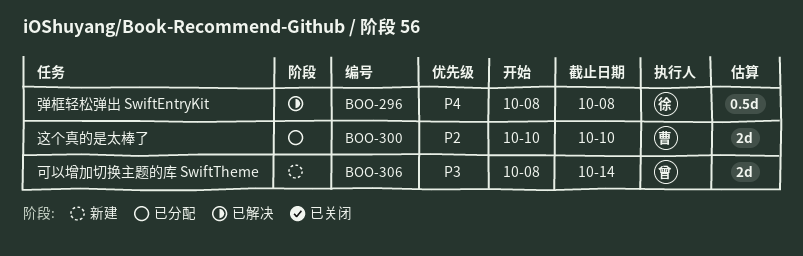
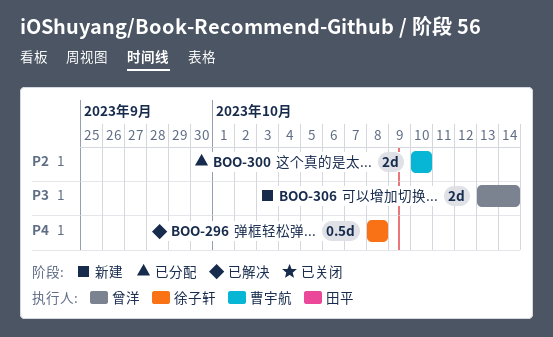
BOO-306, start: Oct 8 -> Oct 13

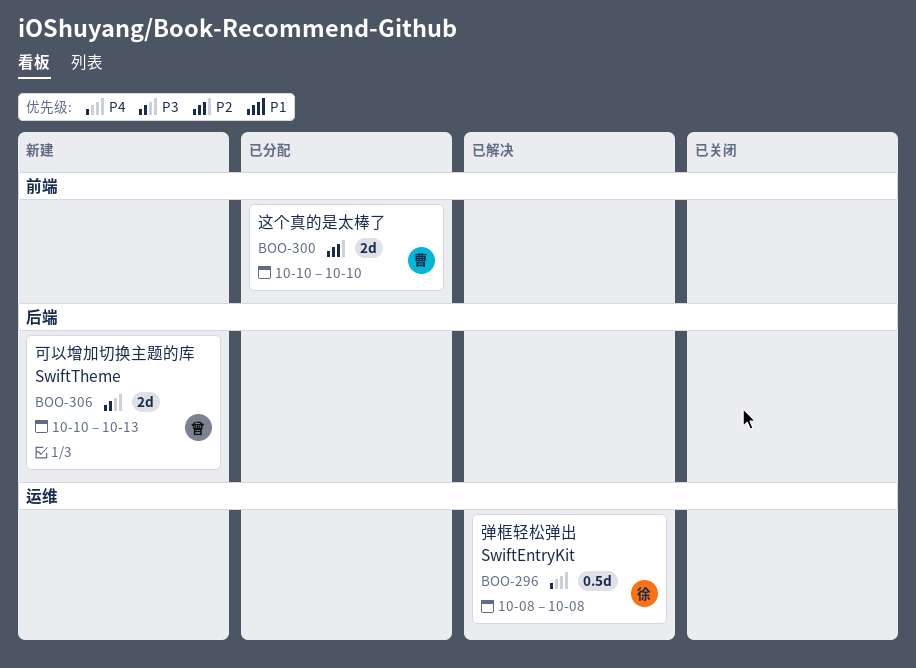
BOO-306, start: Oct 13 -> Oct 10
BOO-306, due: Oct 14 -> Oct 13

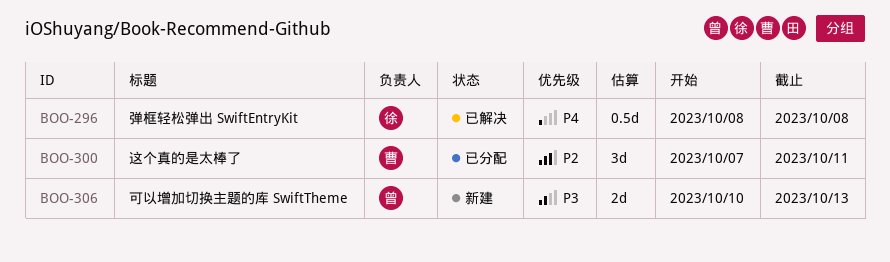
BOO-300, estimate: 2d -> 3d
BOO-300, start: Oct 10 -> Oct 7
BOO-300, due: Oct 10 -> Oct 11

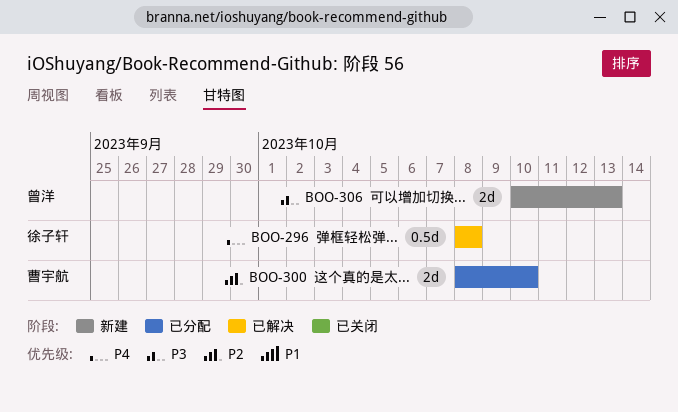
BOO-300, estimate: 3d -> 2d
BOO-300, start: Oct 7 -> Oct 8
BOO-300, due: Oct 11 -> Oct 10

